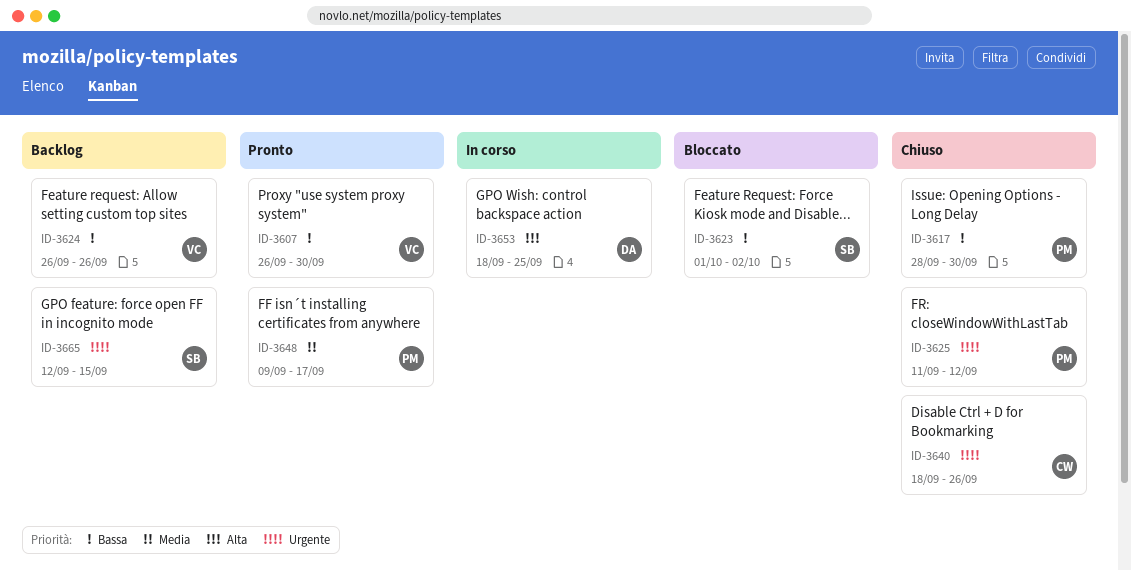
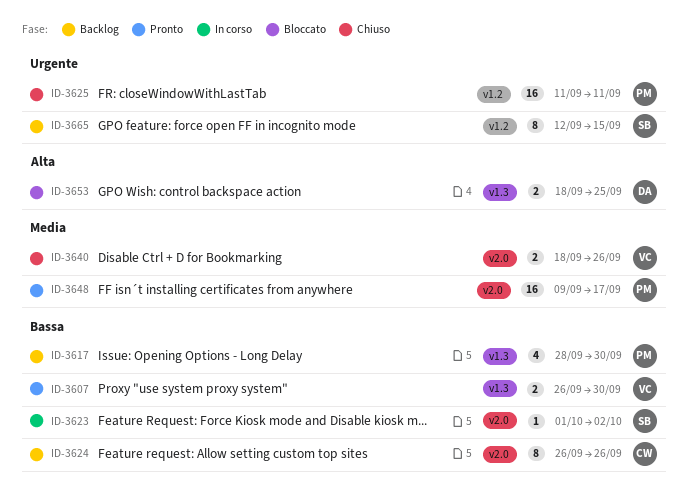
ID-3617, status: Chiuso -> Backlog
ID-3623, status: Bloccato -> In corso
ID-3624, owner: VC -> CW
ID-3625, due: Sep 12 -> Sep 11
ID-3640, owner: CW -> VC
ID-3640, priority: Urgente -> Media
ID-3653, status: In corso -> Bloccato

